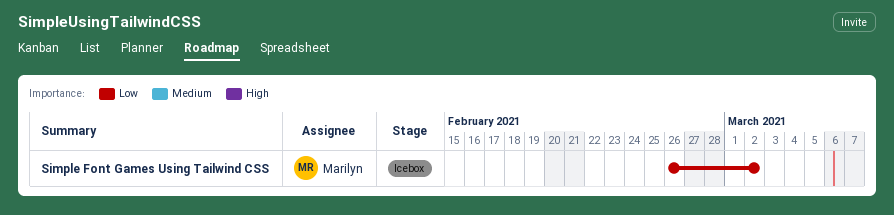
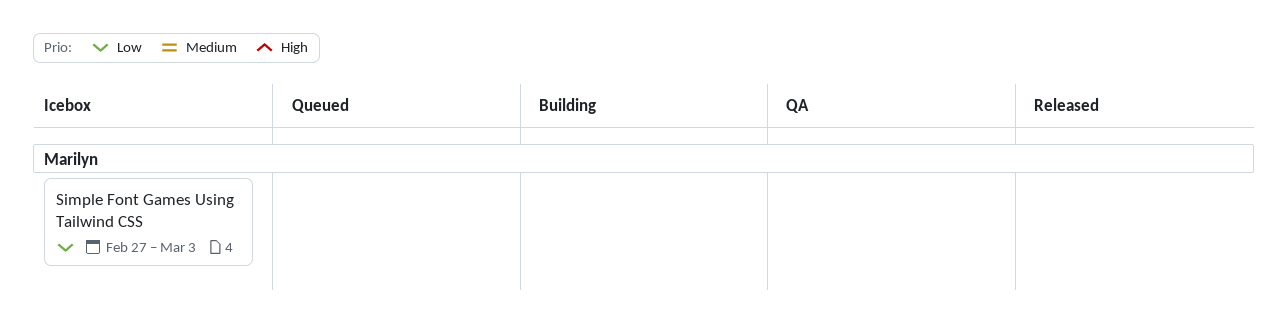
Simple Font Games Using Tailwind CSS, start: Feb 26 -> Feb 27
Simple Font Games Using Tailwind CSS, due: Mar 2 -> Mar 3

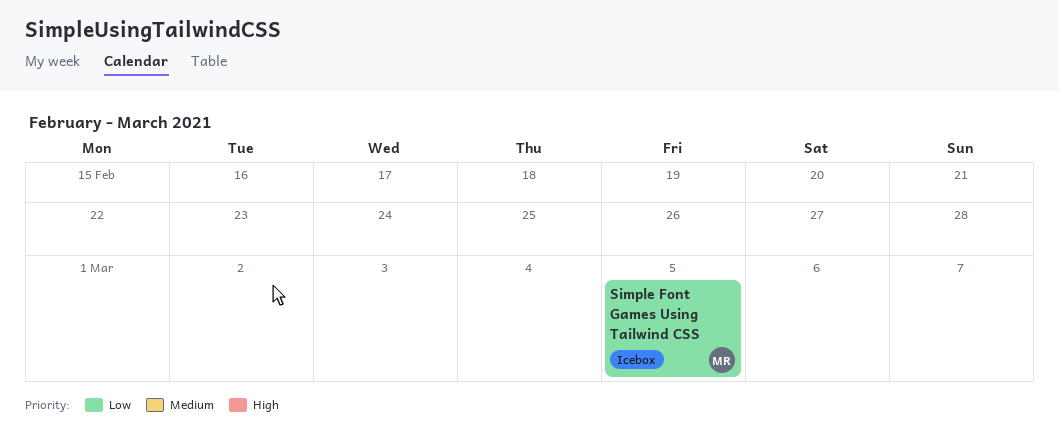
Simple Font Games Using Tailwind CSS, due: Mar 3 -> Mar 5

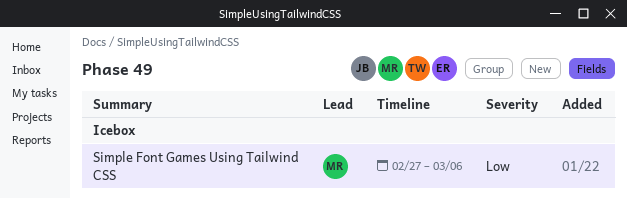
Simple Font Games Using Tailwind CSS, due: Mar 5 -> Mar 6

